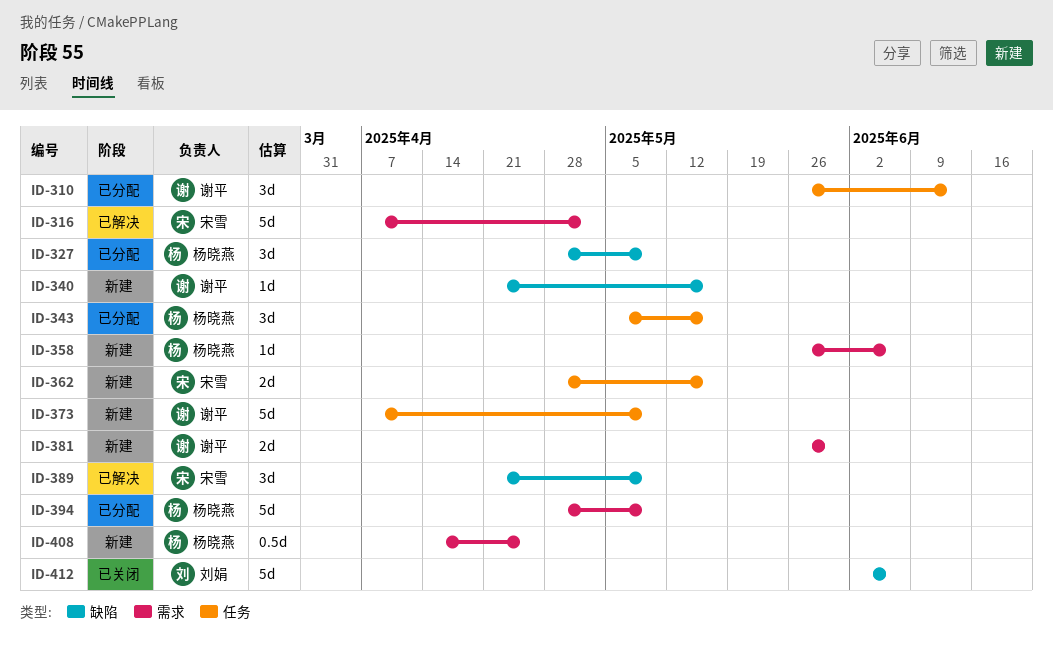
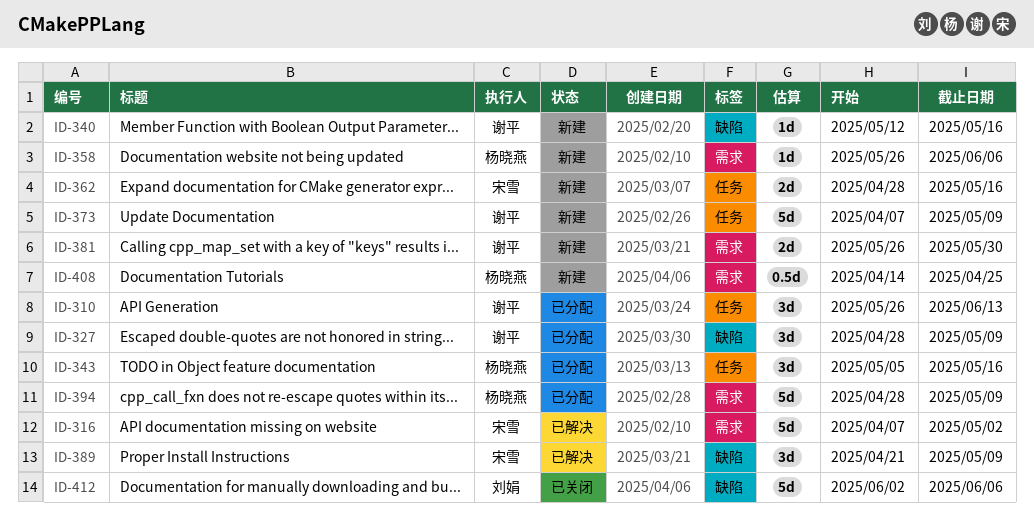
ID-327, owner: 杨晓燕 -> 谢平
ID-340, start: Apr 21 -> May 12

